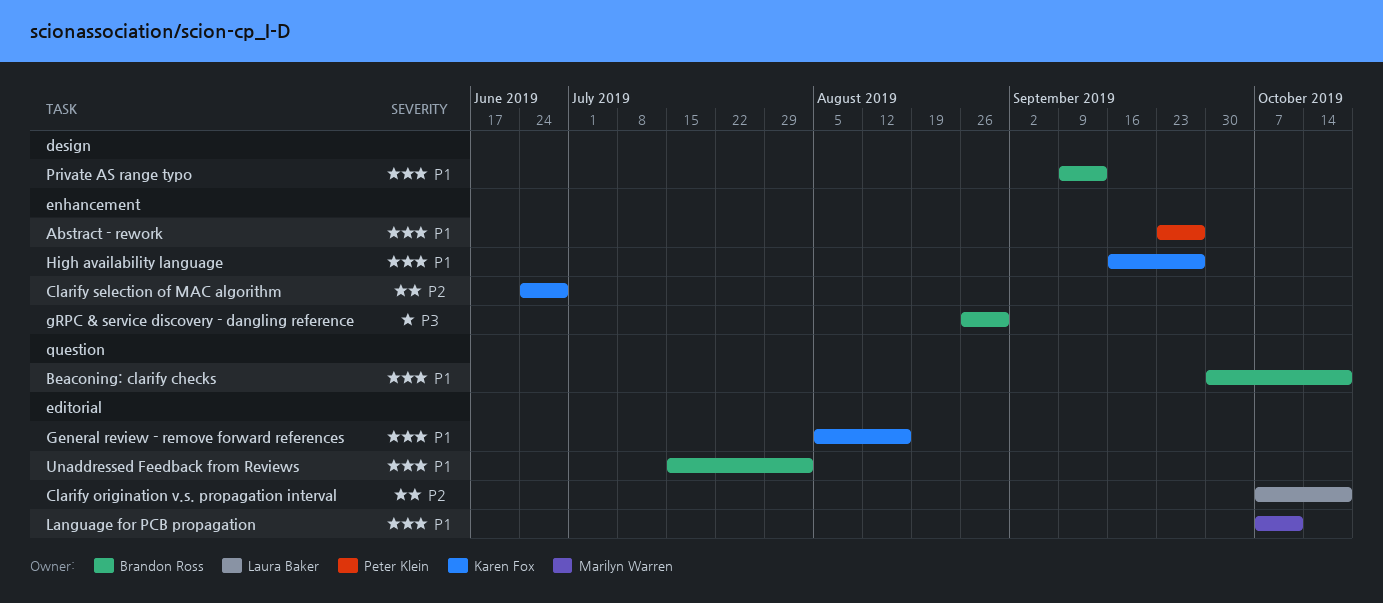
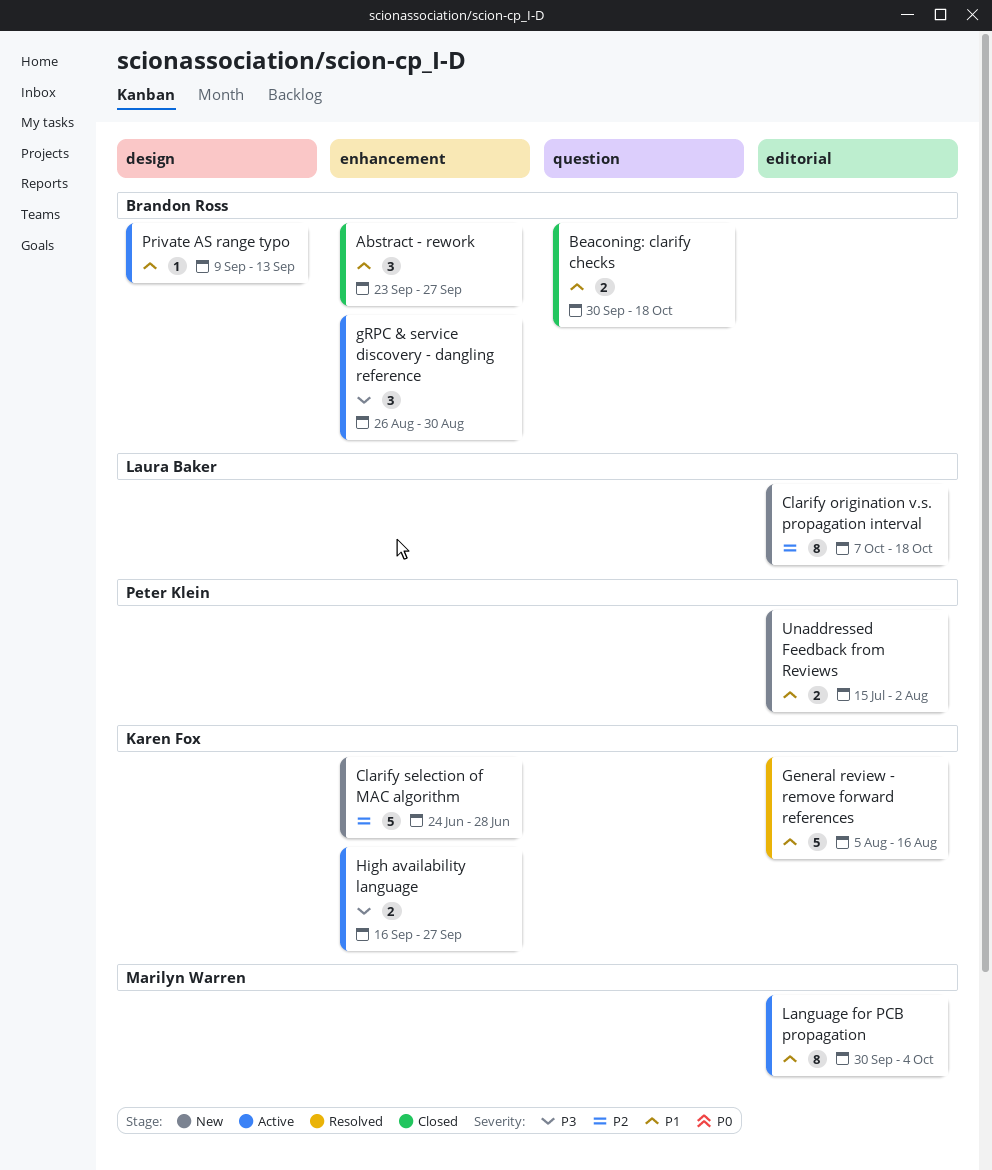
Abstract - rework, owner: Peter Klein -> Brandon Ross
High availability language, priority: P1 -> P3
Language for PCB propagation, start: Oct 7 -> Sep 30
Language for PCB propagation, due: Oct 11 -> Oct 4
Unaddressed Feedback from Reviews, owner: Brandon Ross -> Peter Klein

